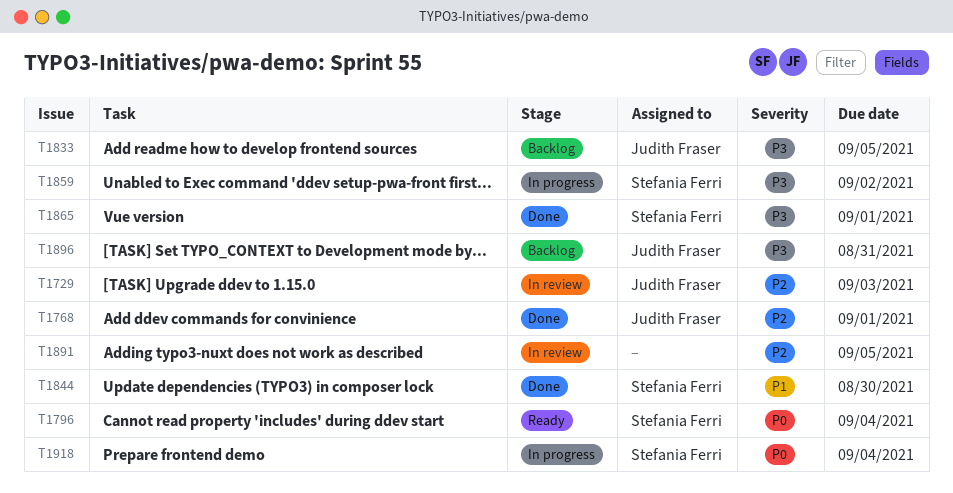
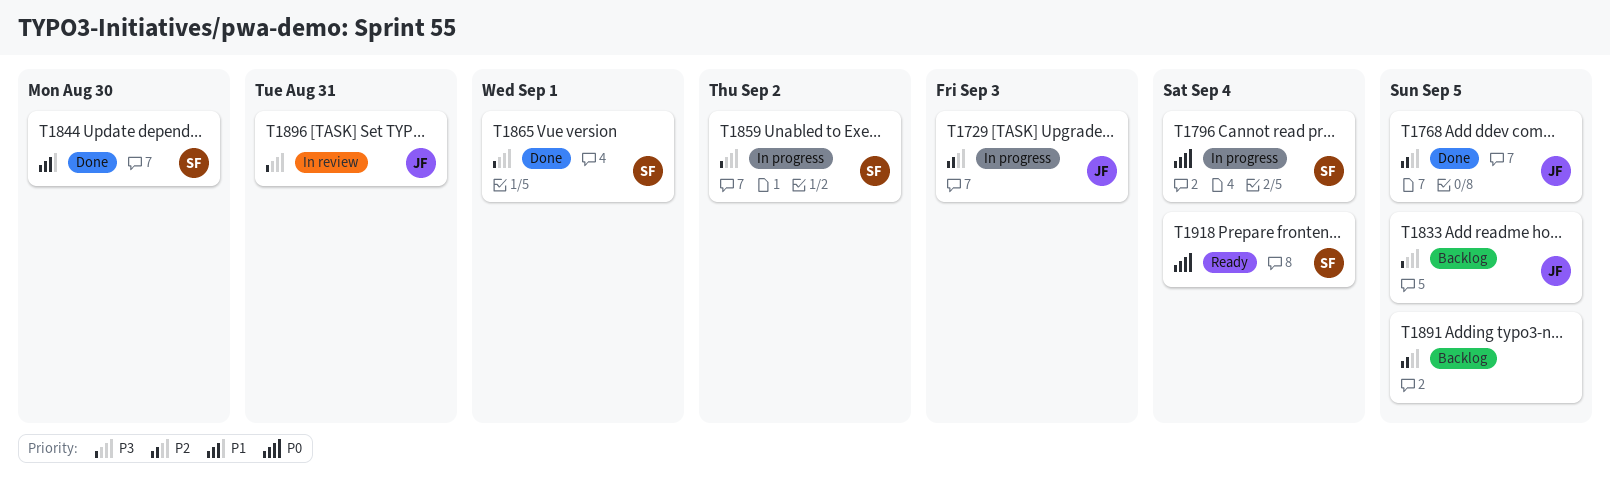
T1729, status: In review -> In progress
T1768, due: Sep 1 -> Sep 5
T1796, status: Ready -> In progress
T1891, status: In review -> Backlog
T1896, status: Backlog -> In review
T1918, status: In progress -> Ready

